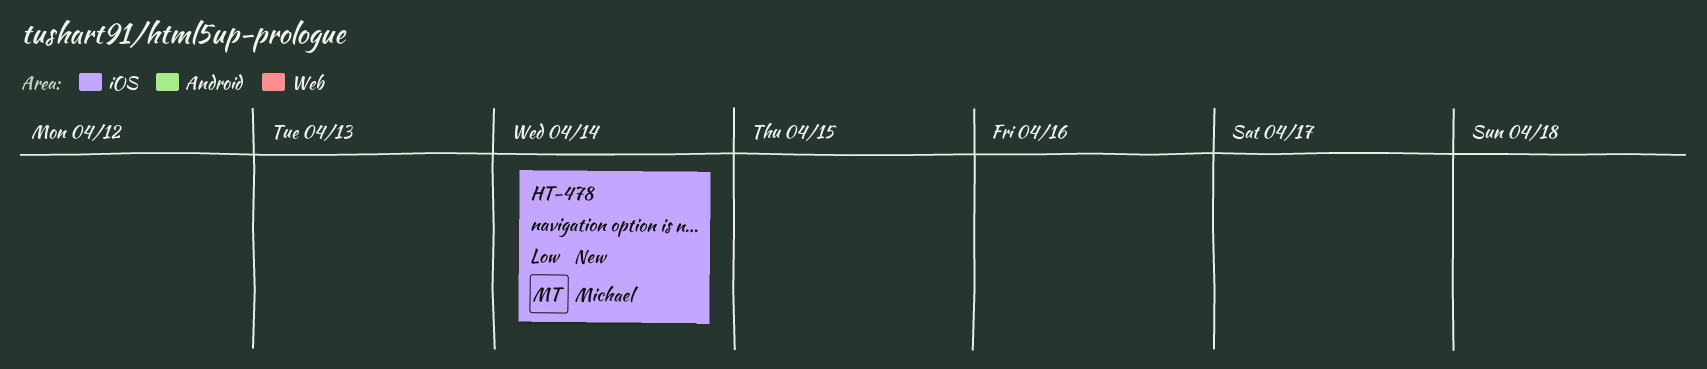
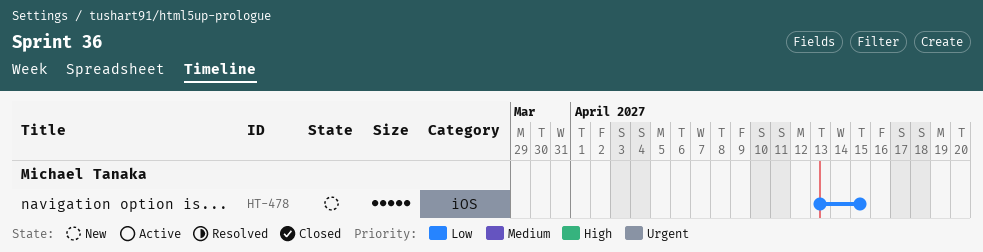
HT-478, due: Apr 14 -> Apr 15

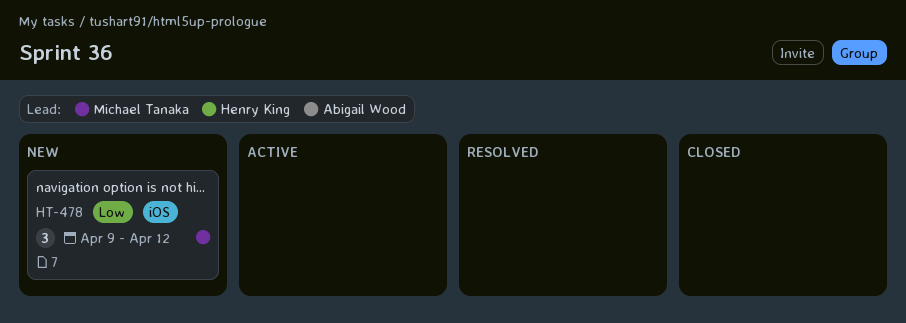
HT-478, estimate: 5 -> 3
HT-478, start: Apr 13 -> Apr 9
HT-478, due: Apr 15 -> Apr 12

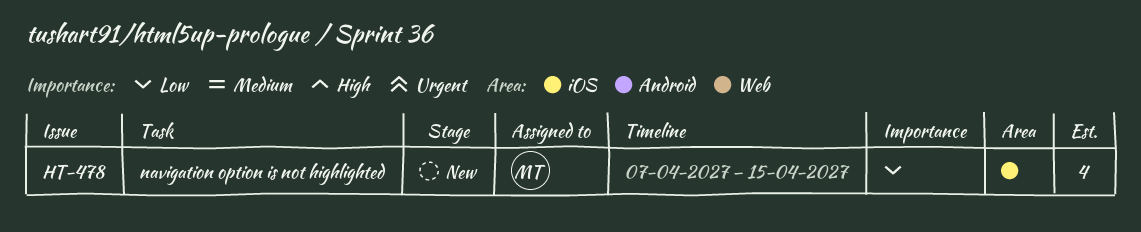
HT-478, estimate: 3 -> 4
HT-478, start: Apr 9 -> Apr 7
HT-478, due: Apr 12 -> Apr 15

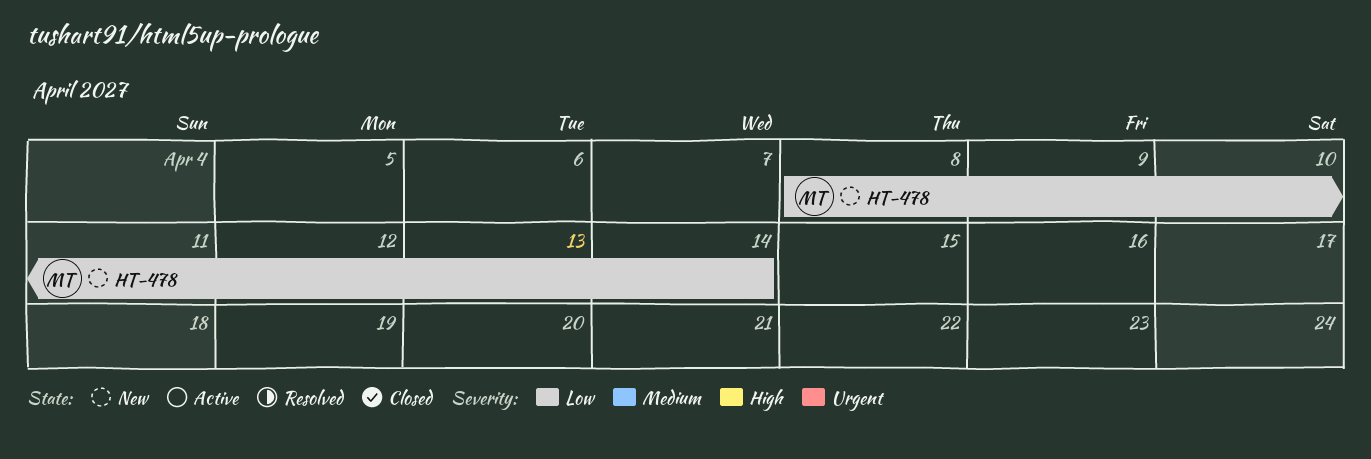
HT-478, start: Apr 7 -> Apr 8
HT-478, due: Apr 15 -> Apr 14

